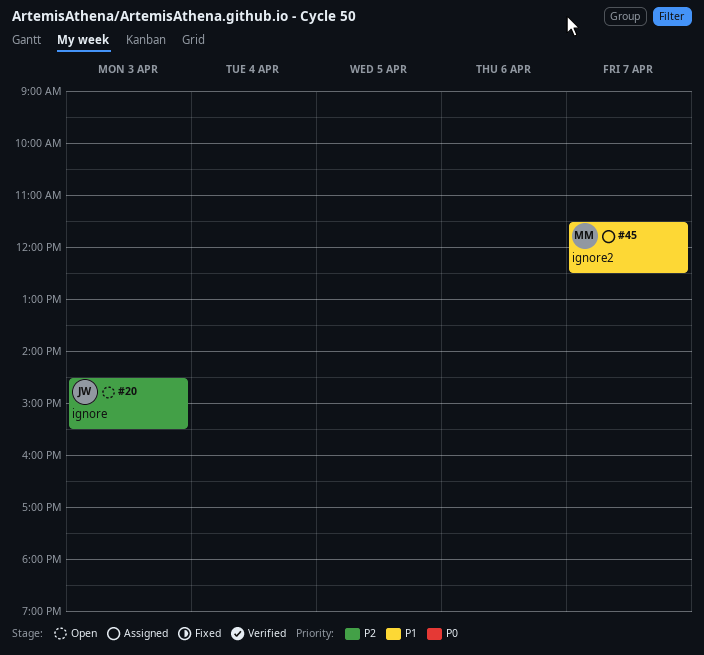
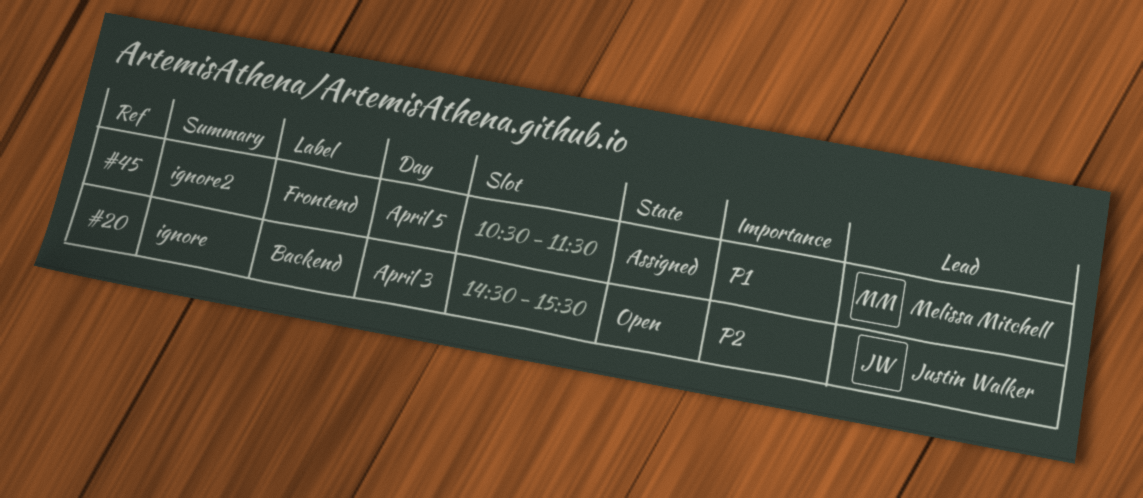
#45, day: Apr 7 -> Apr 5
#45, begins: 11:30 -> 10:30
#45, ends: 12:30 -> 11:30

